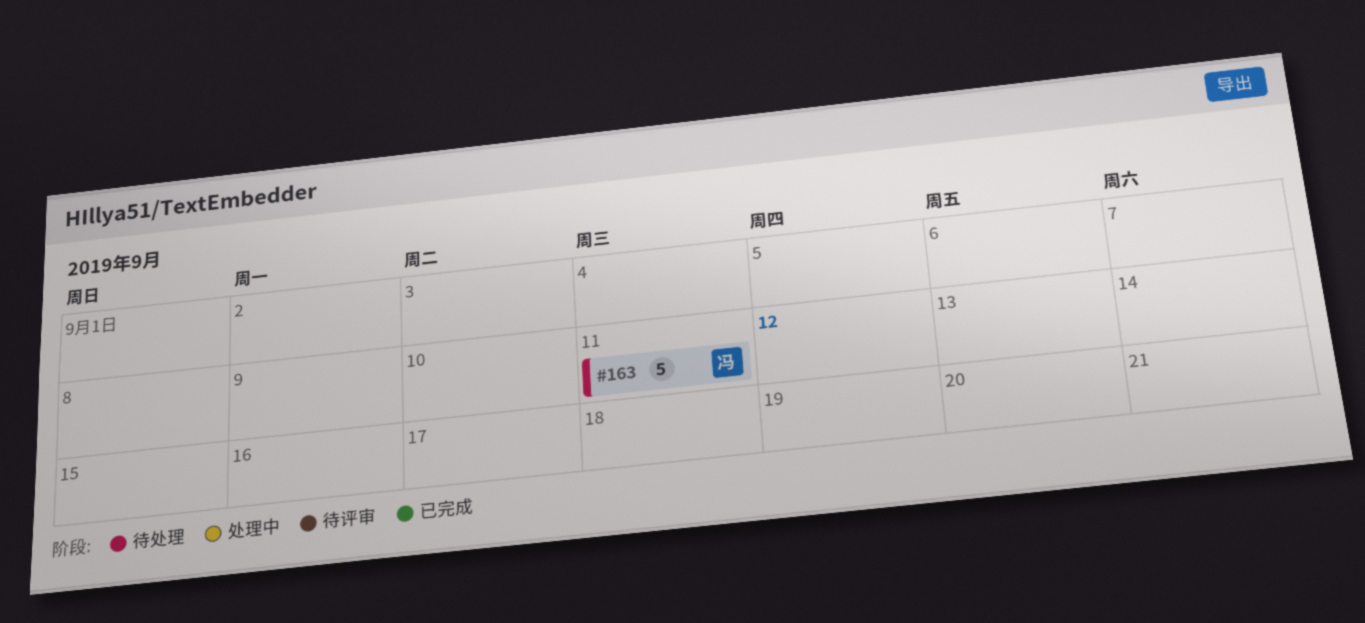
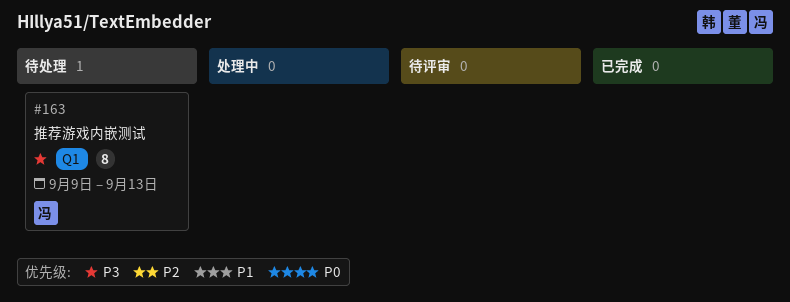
#163, estimate: 5 -> 8
#163, due: Sep 11 -> Sep 13

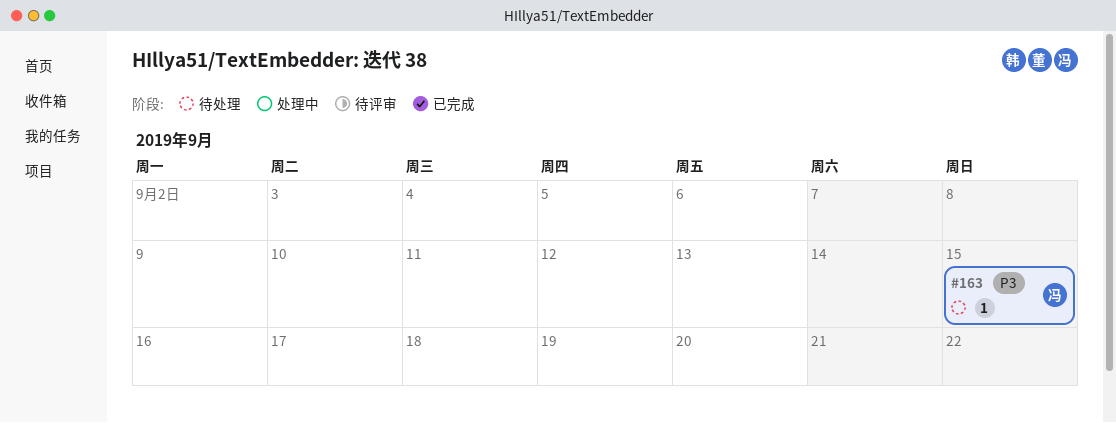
#163, estimate: 8 -> 1
#163, due: Sep 13 -> Sep 15

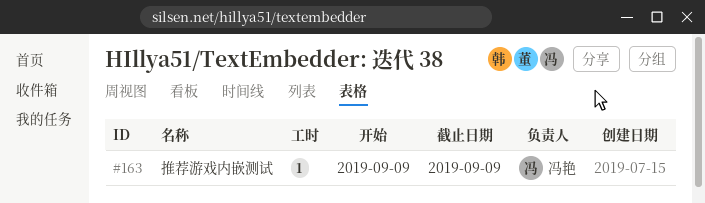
#163, due: Sep 15 -> Sep 9

